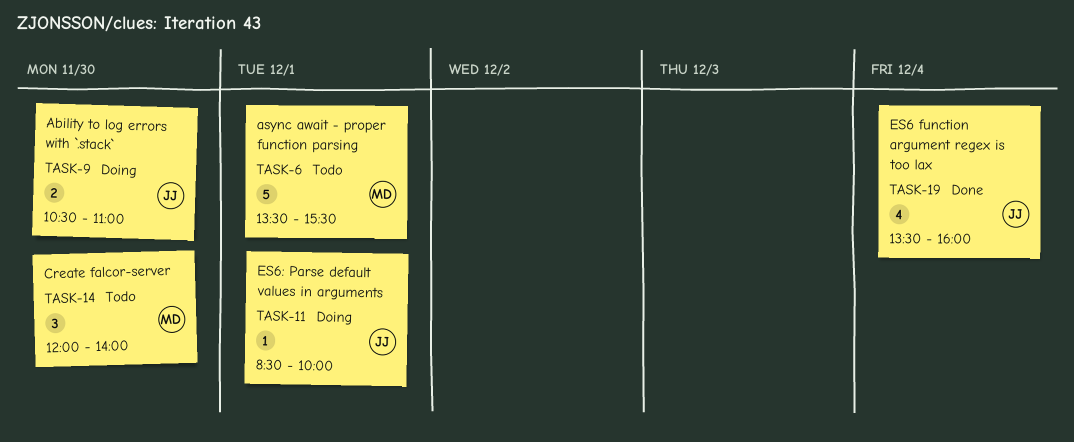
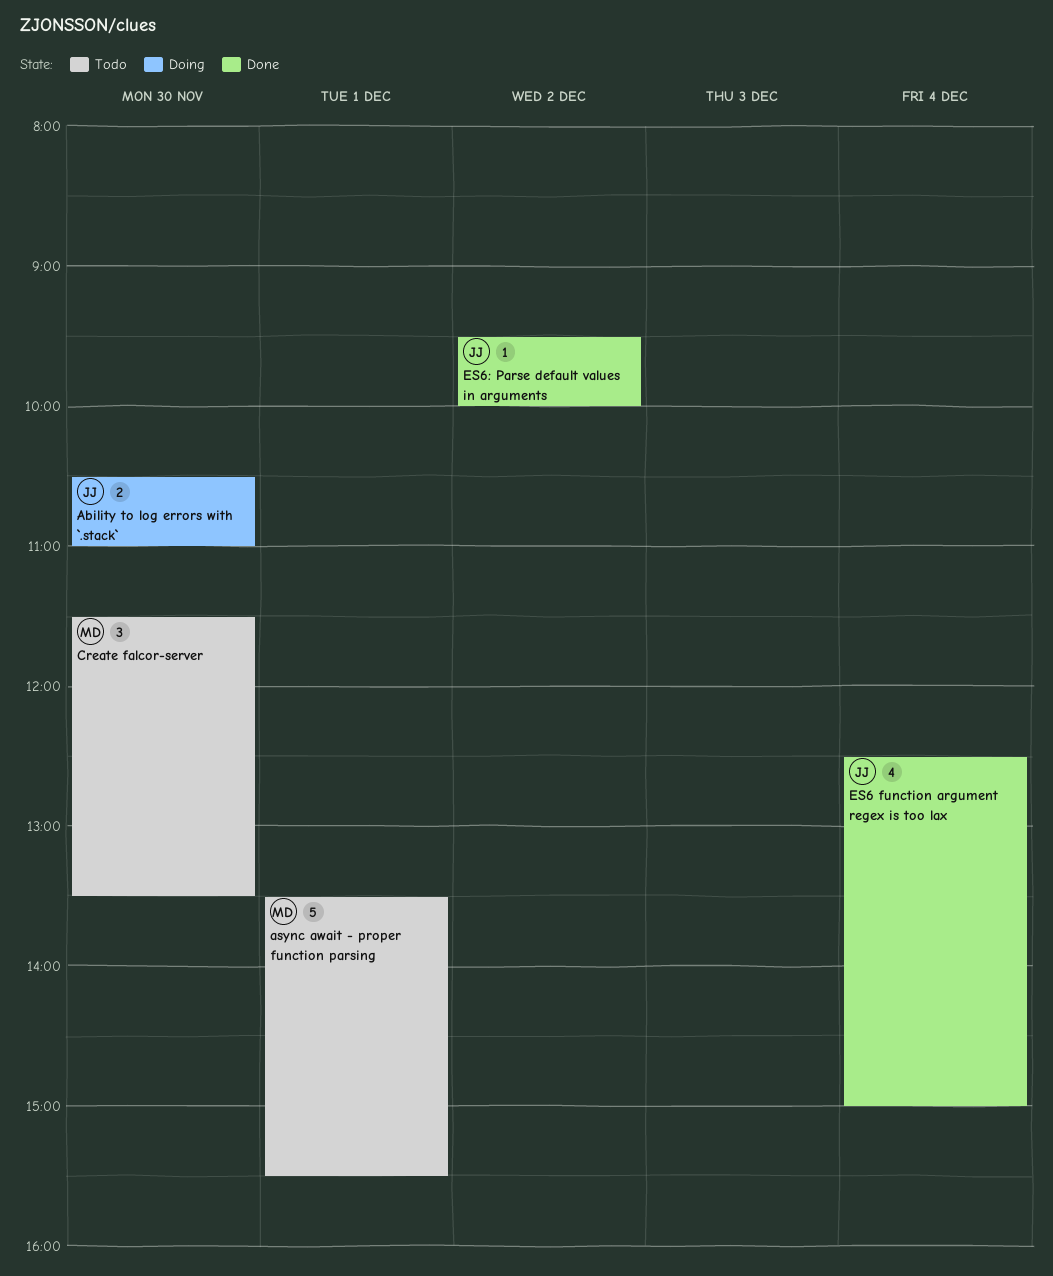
Create falcor-server, begins: 12:00 -> 11:30
Create falcor-server, ends: 14:00 -> 13:30
ES6 function argument regex is too lax, begins: 13:30 -> 12:30
ES6 function argument regex is too lax, ends: 16:00 -> 15:00
ES6: Parse default values in arguments, status: Doing -> Done
ES6: Parse default values in arguments, day: Dec 1 -> Dec 2
ES6: Parse default values in arguments, begins: 08:30 -> 09:30

